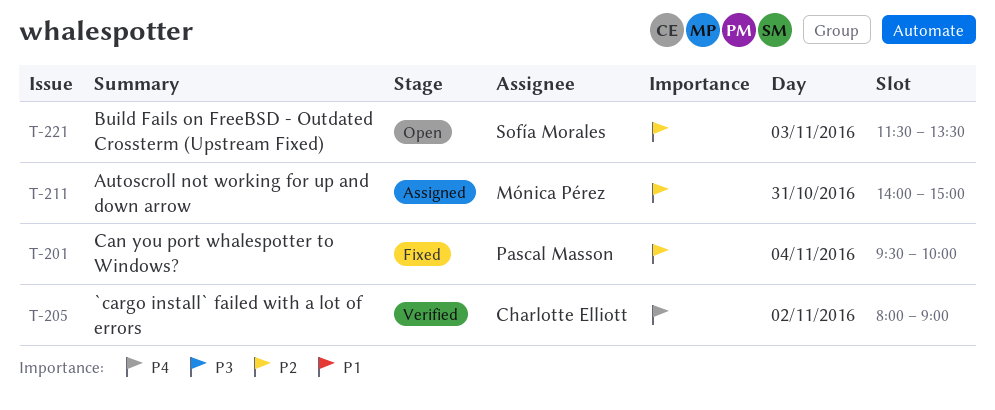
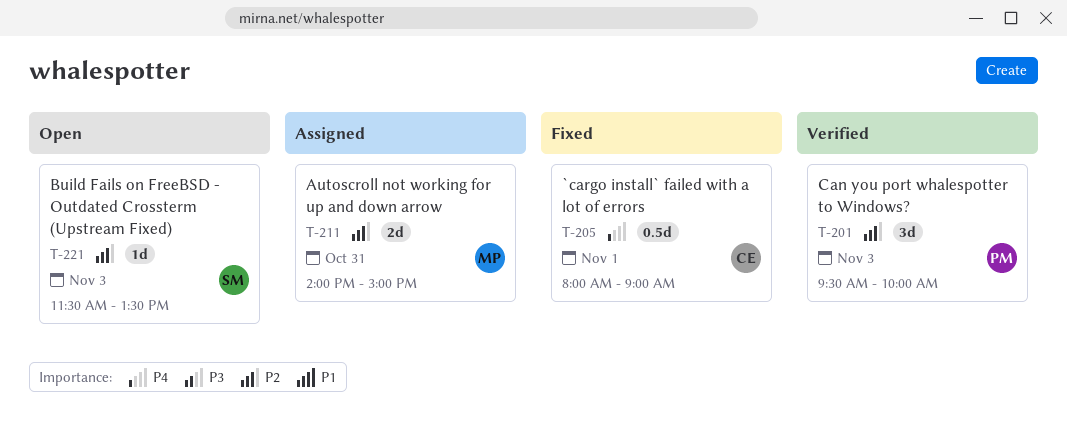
T-201, status: Fixed -> Verified
T-201, day: Nov 4 -> Nov 3
T-205, status: Verified -> Fixed
T-205, day: Nov 2 -> Nov 1

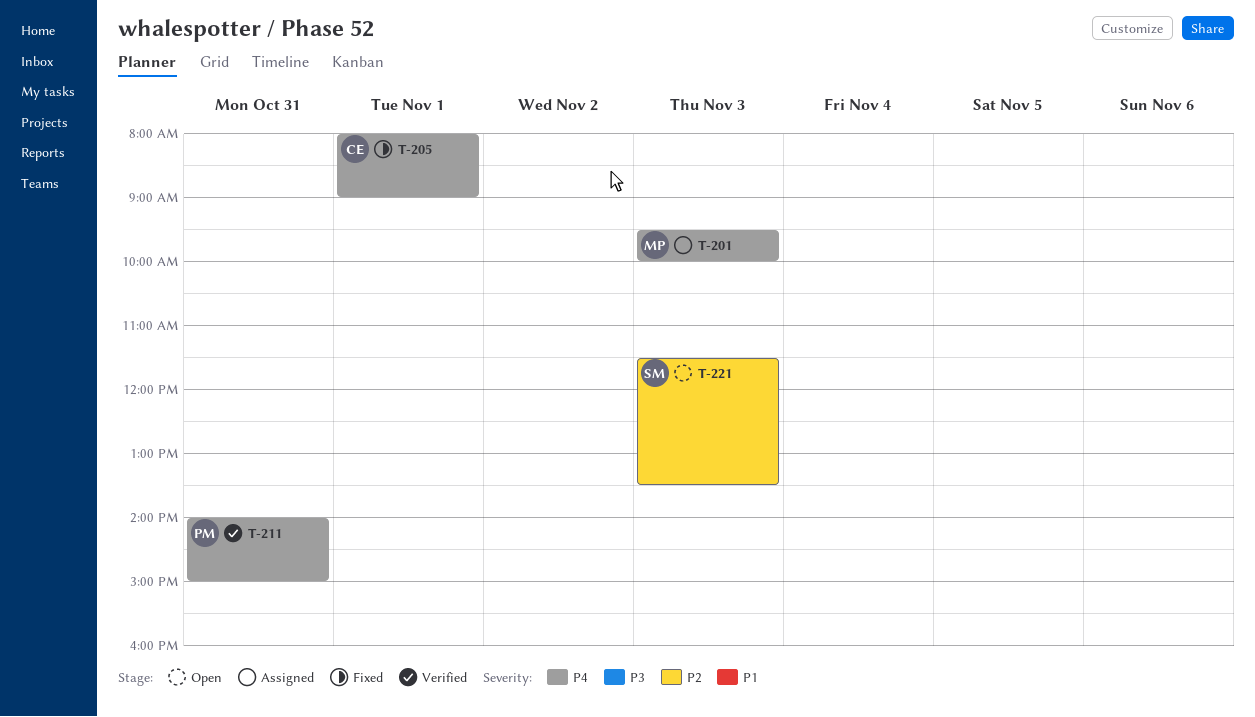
T-201, status: Verified -> Assigned
T-201, owner: PM -> MP
T-201, priority: P2 -> P4
T-211, status: Assigned -> Verified
T-211, owner: MP -> PM
T-211, priority: P2 -> P4

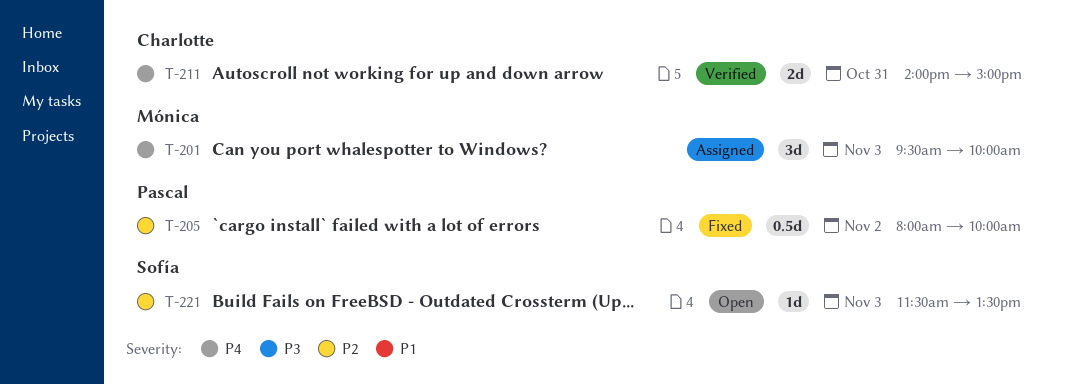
T-205, owner: Charlotte -> Pascal
T-205, priority: P4 -> P2
T-205, day: Nov 1 -> Nov 2
T-205, ends: 09:00 -> 10:00
T-211, owner: Pascal -> Charlotte

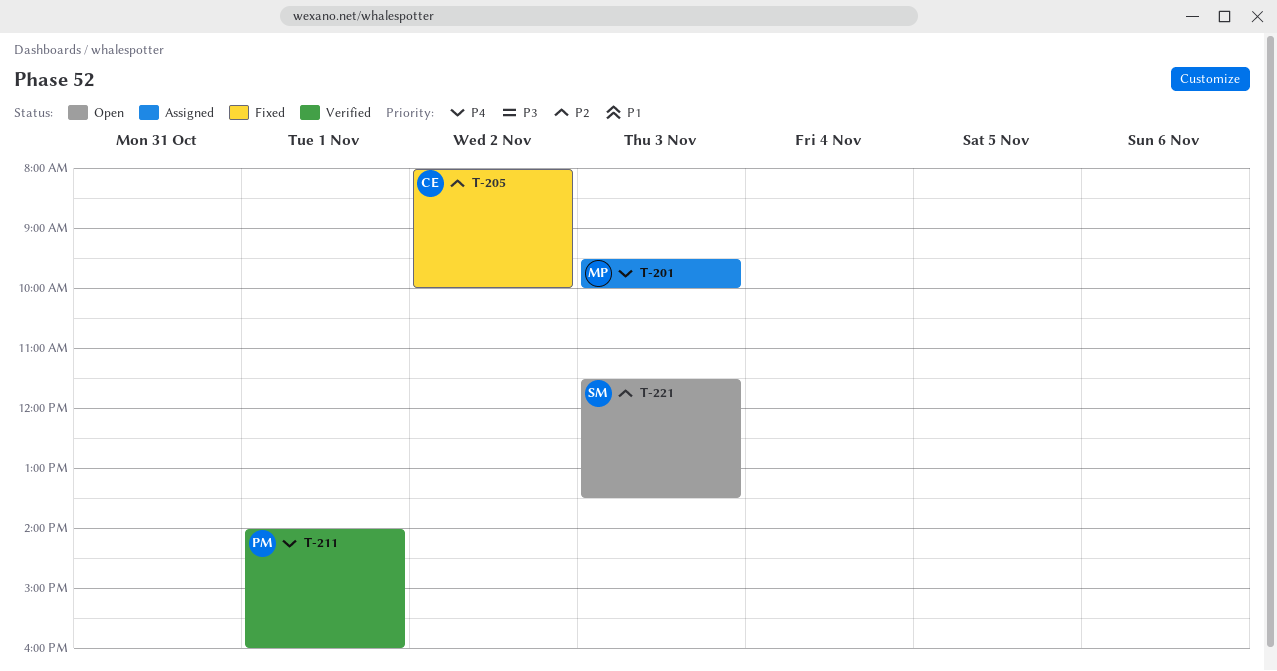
T-205, owner: Pascal -> Charlotte
T-211, owner: Charlotte -> Pascal
T-211, day: Oct 31 -> Nov 1
T-211, ends: 15:00 -> 16:00

